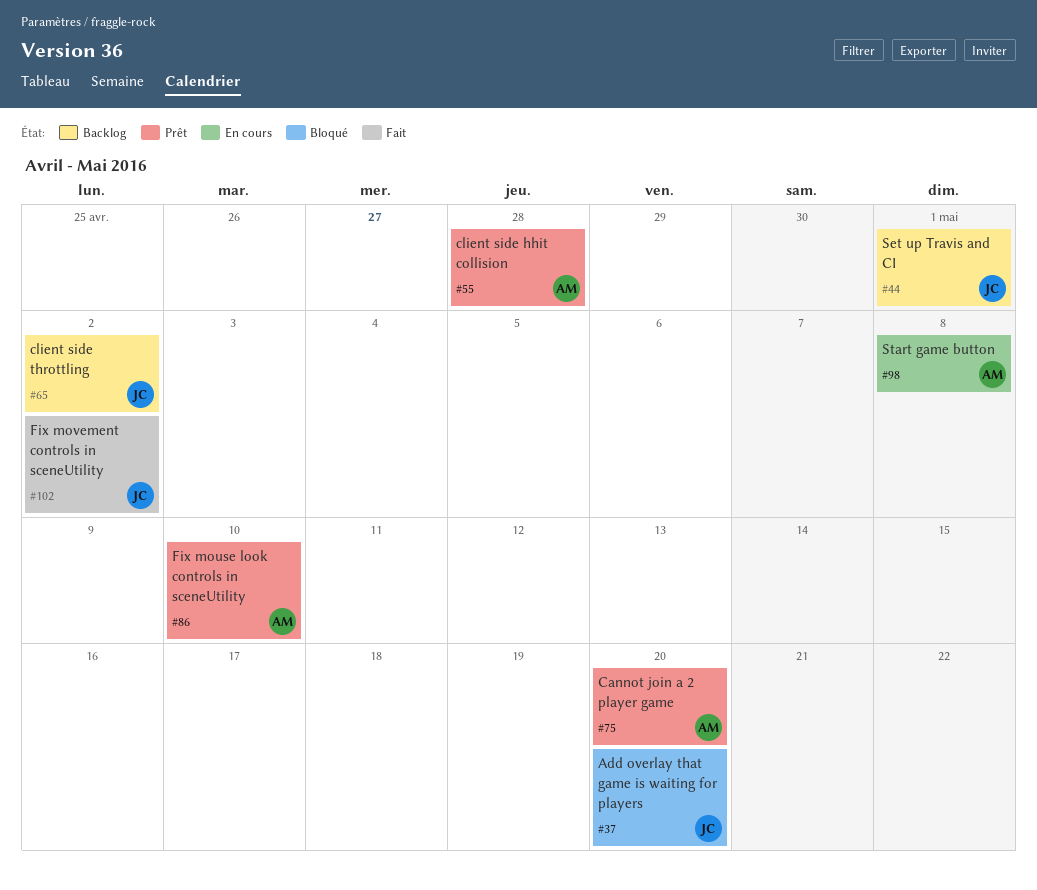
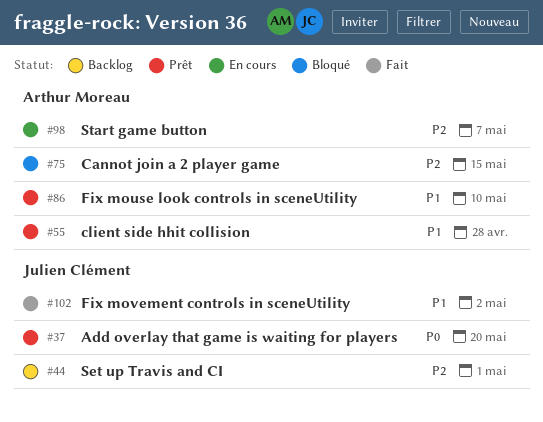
#37, status: Bloqué -> Prêt
#65: present -> none
#75, status: Prêt -> Bloqué
#75, due: May 20 -> May 15
#98, due: May 8 -> May 7

